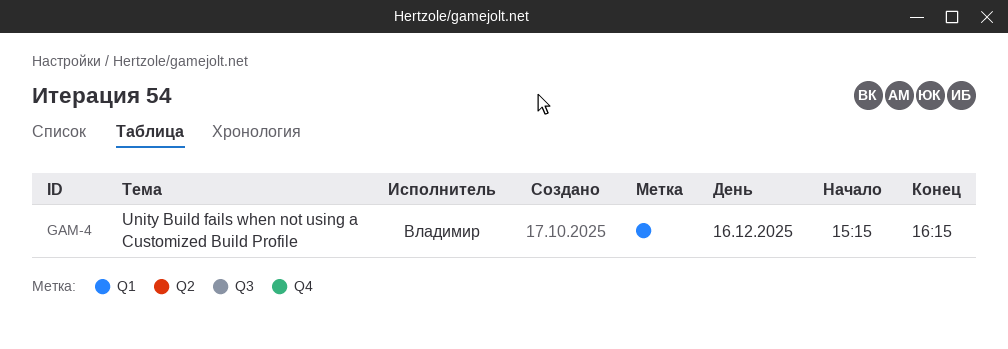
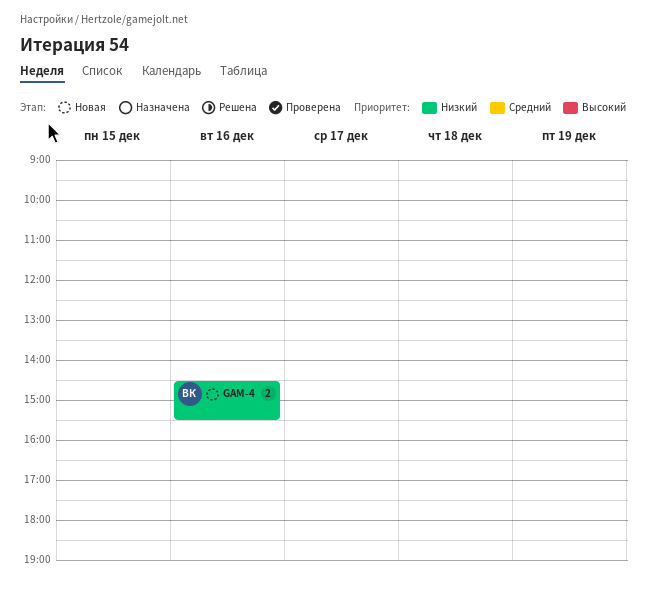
GAM-4, begins: 15:15 -> 14:30
GAM-4, ends: 16:15 -> 15:30

